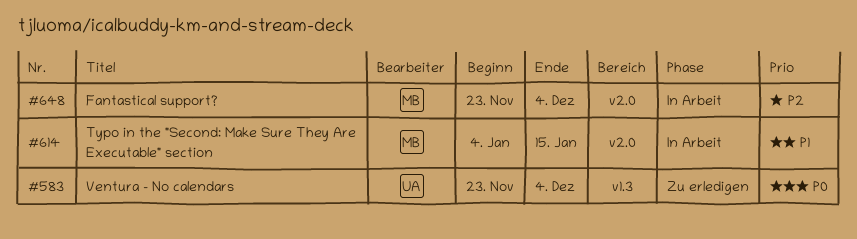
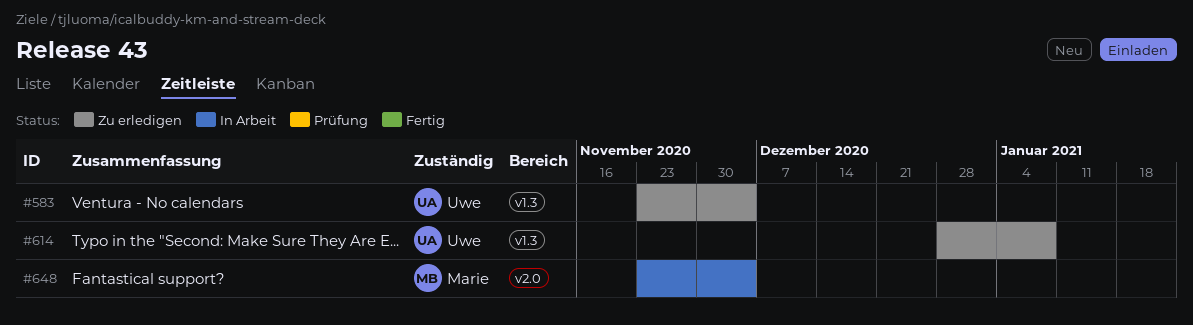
#614, status: In Arbeit -> Zu erledigen
#614, owner: Marie -> Uwe
#614, label: v2.0 -> v1.3
#614, start: Jan 4 -> Dec 28
#614, due: Jan 15 -> Jan 8

